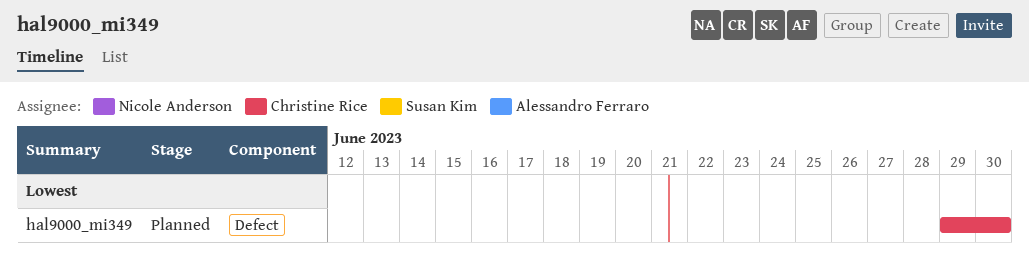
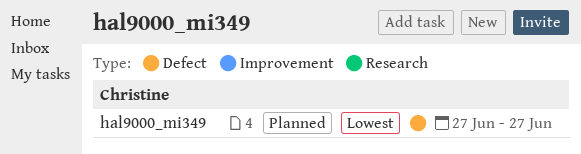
hal9000_mi349, start: Jun 29 -> Jun 27
hal9000_mi349, due: Jun 30 -> Jun 27

